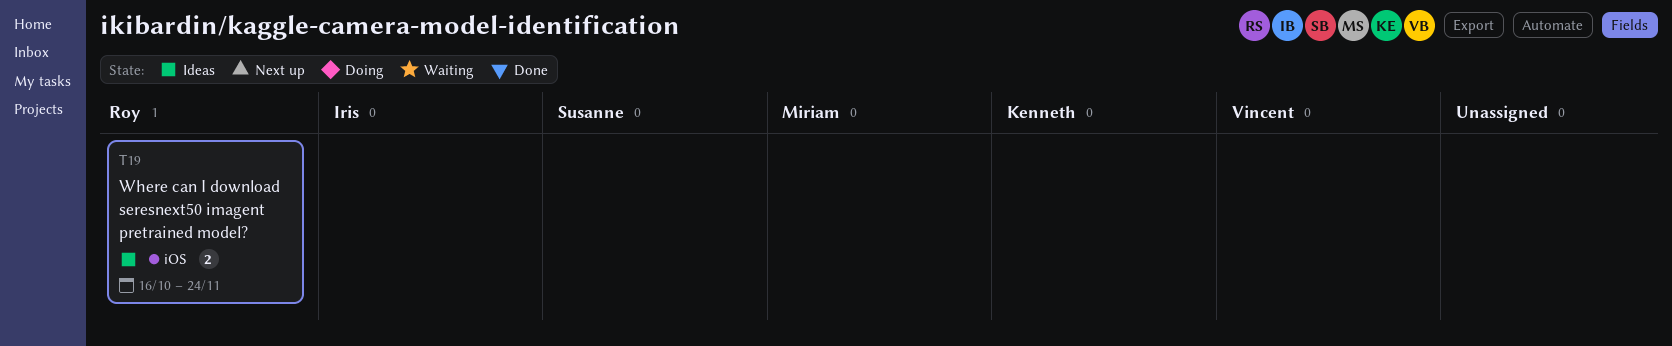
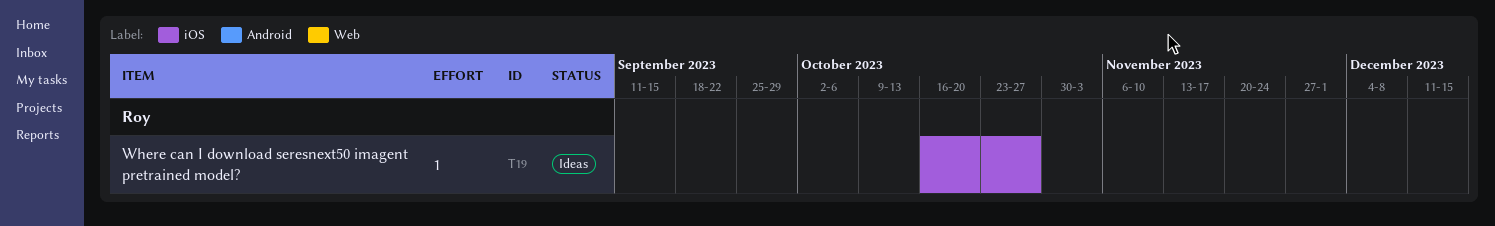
T19, estimate: 2 -> 1
T19, due: Nov 24 -> Oct 27

